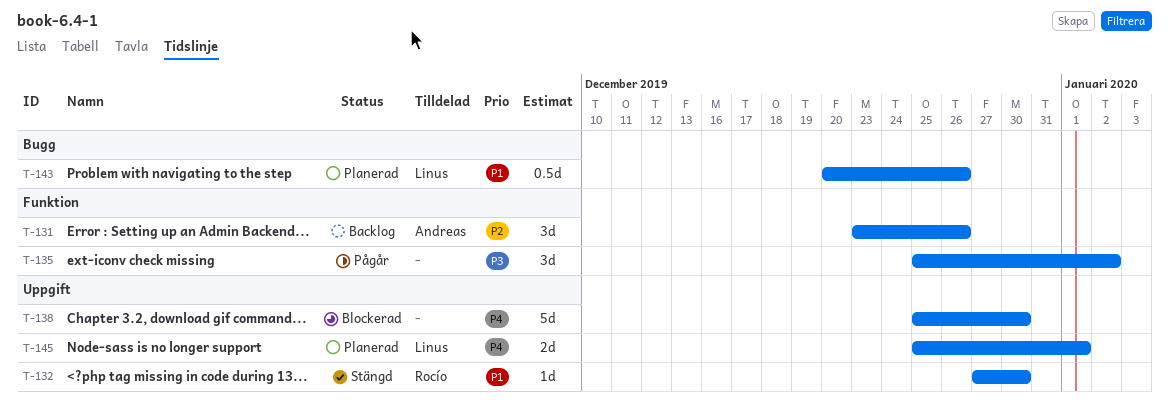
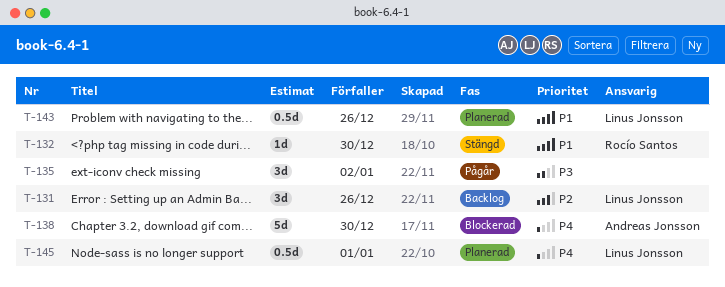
T-131, owner: Andreas Jonsson -> Linus Jonsson
T-138, owner: none -> Andreas Jonsson
T-145, estimate: 2d -> 0.5d

